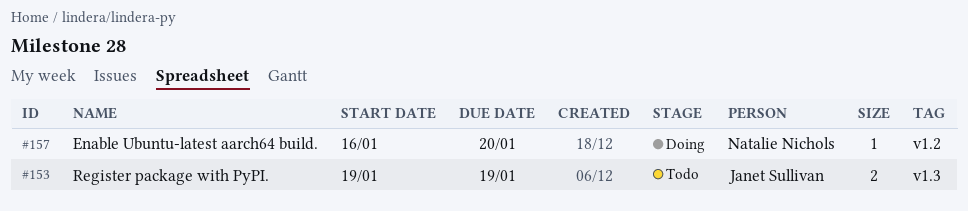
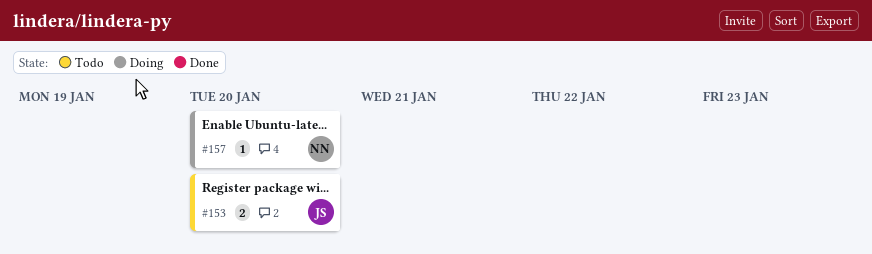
#153, due: Jan 19 -> Jan 20

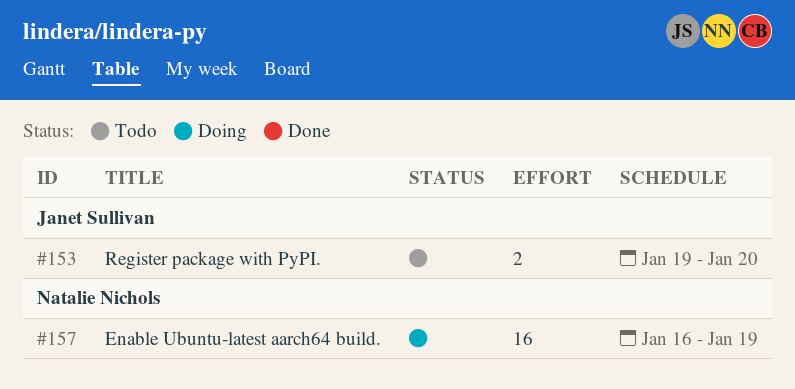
#157, estimate: 1 -> 16
#157, due: Jan 20 -> Jan 19

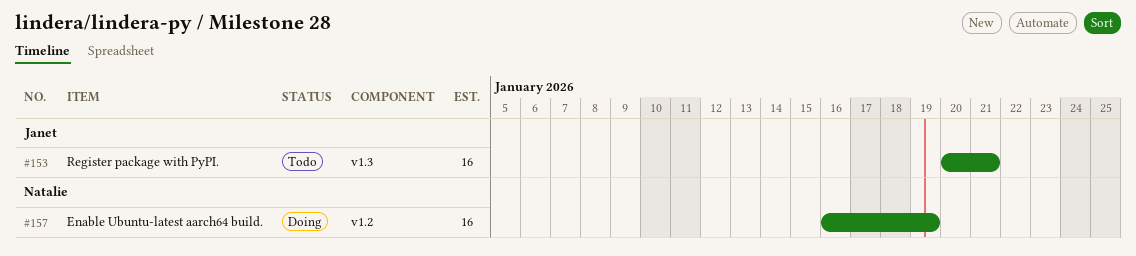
#153, estimate: 2 -> 16
#153, start: Jan 19 -> Jan 20
#153, due: Jan 20 -> Jan 21

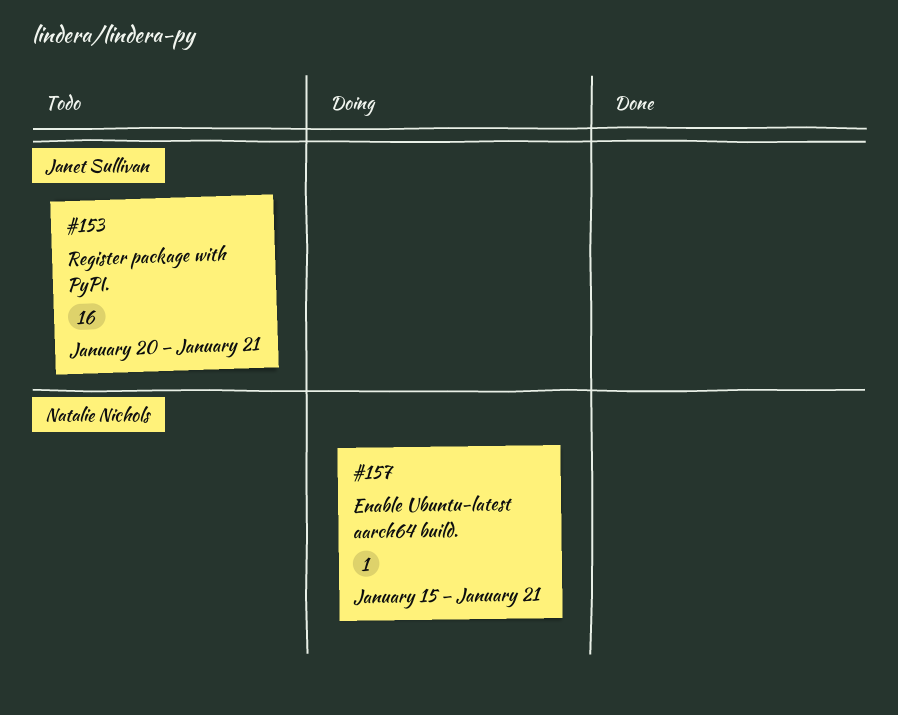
#157, estimate: 16 -> 1
#157, start: Jan 16 -> Jan 15
#157, due: Jan 19 -> Jan 21

